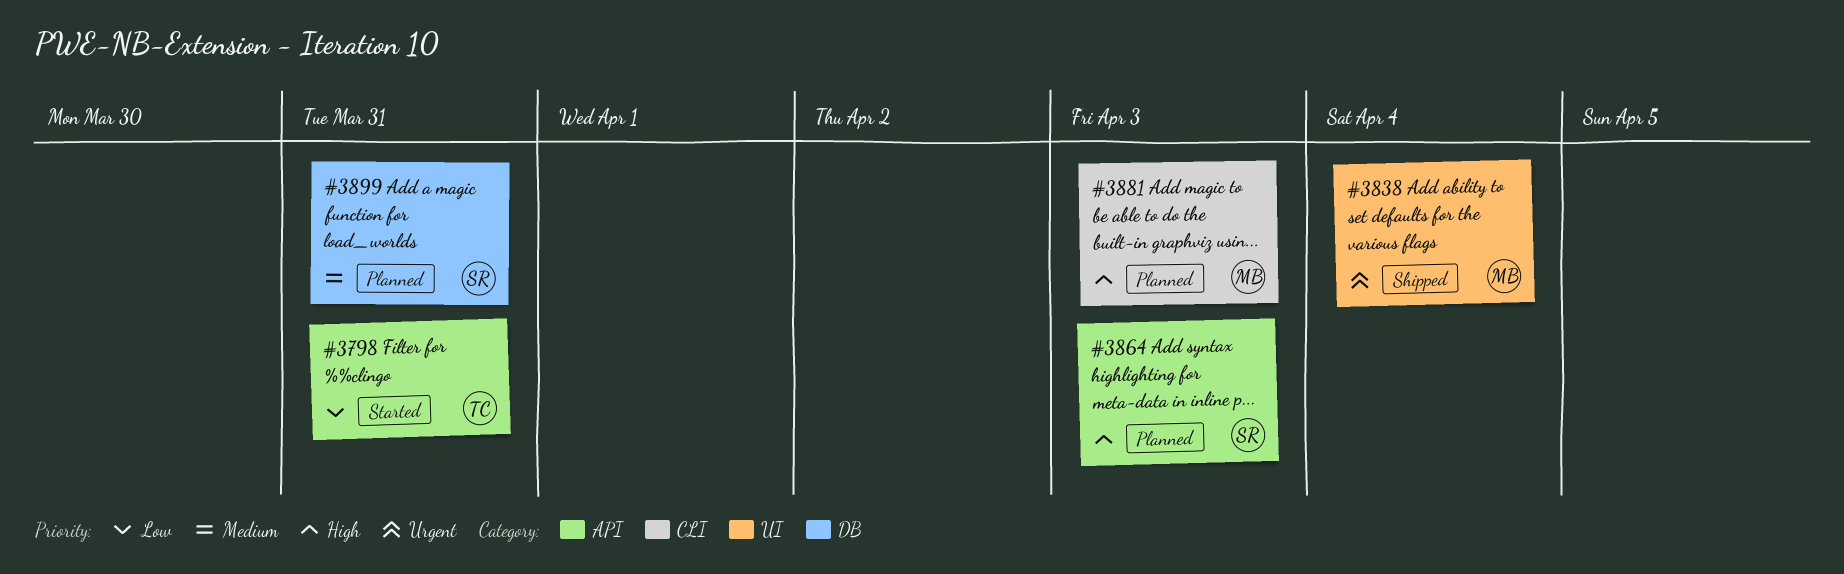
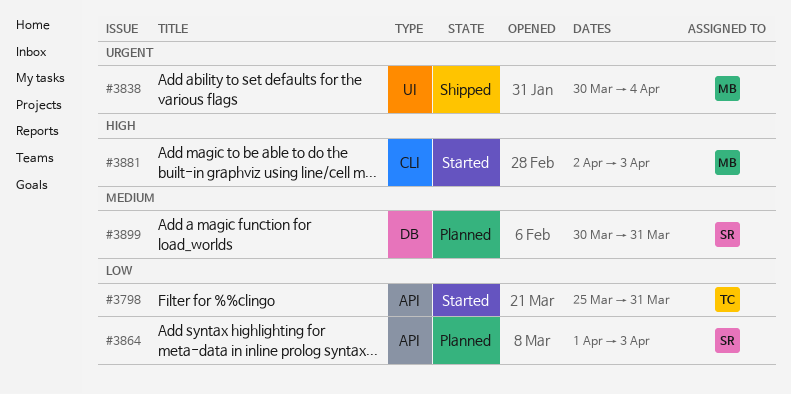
#3864, priority: High -> Low
#3881, status: Planned -> Started

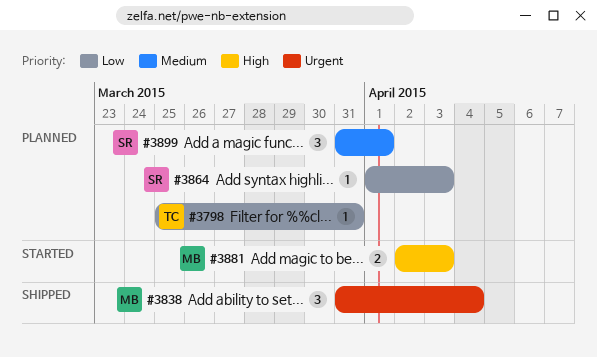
#3798, status: Started -> Planned
#3838, start: Mar 30 -> Mar 31
#3899, start: Mar 30 -> Mar 31
#3899, due: Mar 31 -> Apr 1

